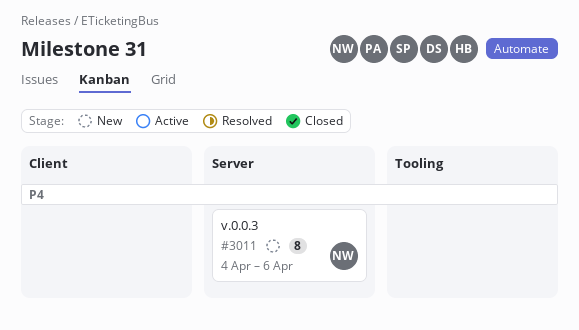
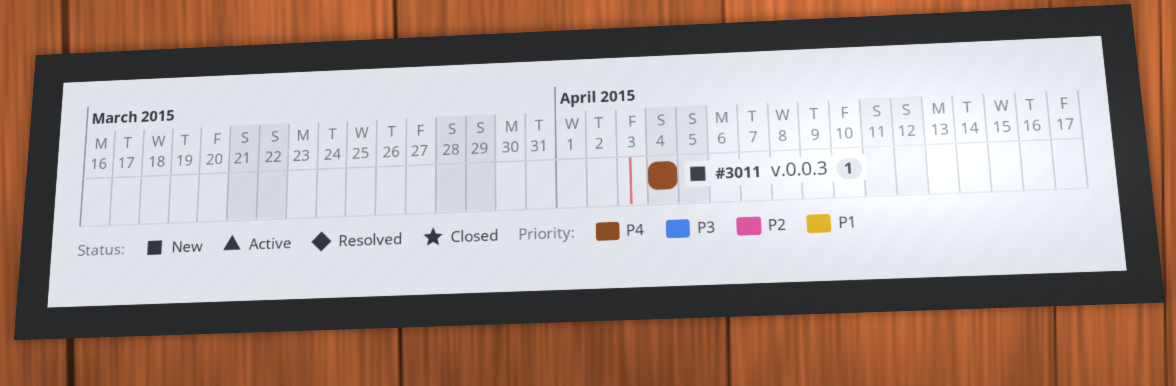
#3011, estimate: 8 -> 1
#3011, due: Apr 6 -> Apr 4

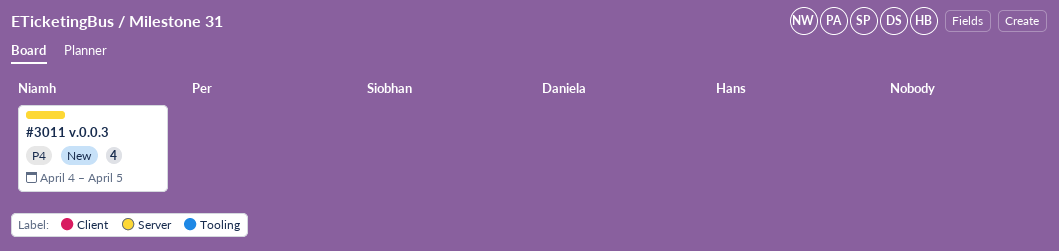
#3011, estimate: 1 -> 4
#3011, due: Apr 4 -> Apr 5

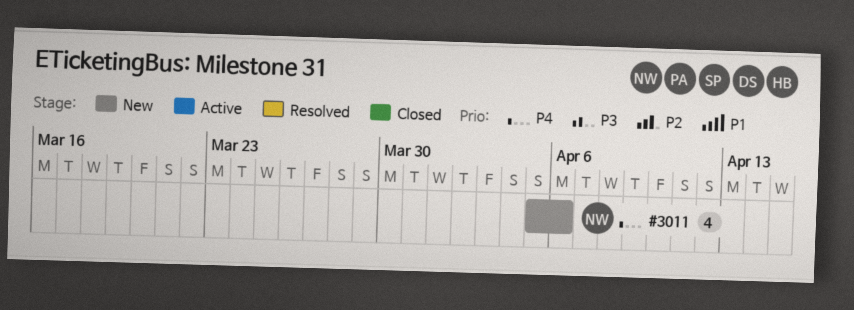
#3011, start: Apr 4 -> Apr 5
#3011, due: Apr 5 -> Apr 6

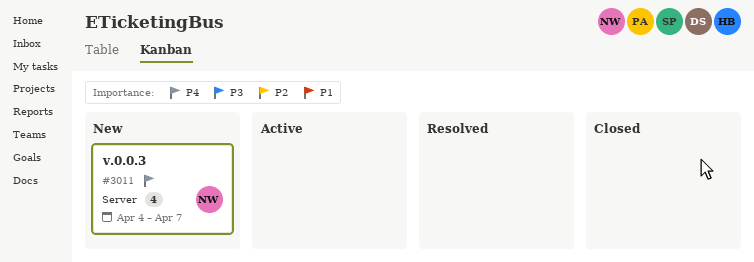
#3011, start: Apr 5 -> Apr 4
#3011, due: Apr 6 -> Apr 7

